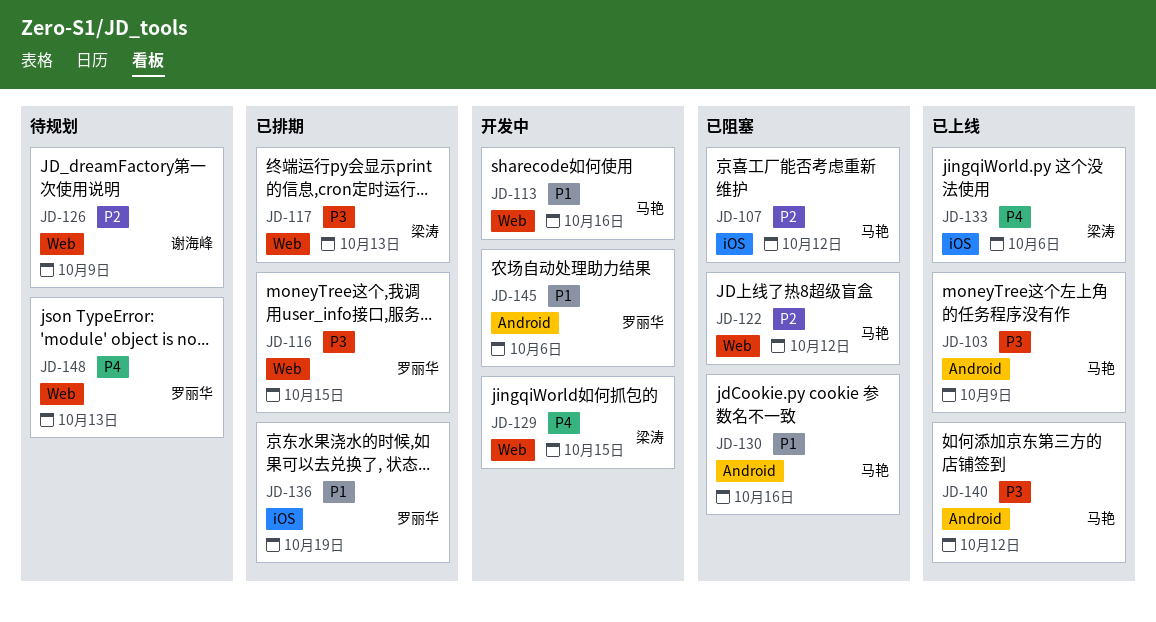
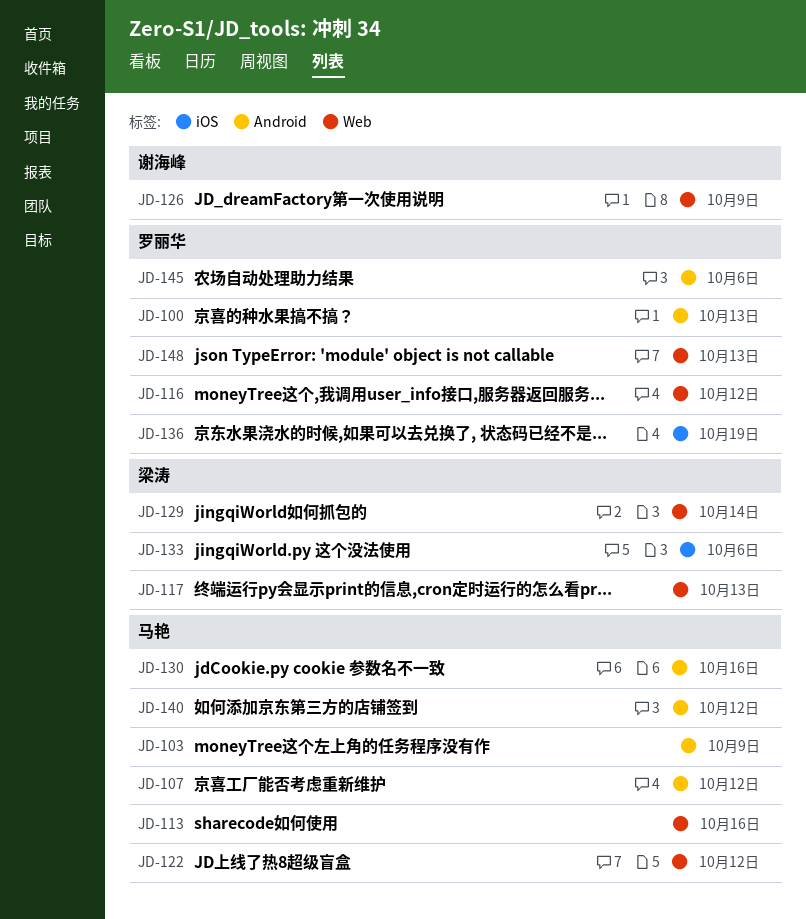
JD-100: none -> present
JD-107, label: iOS -> Android
JD-116, due: Oct 15 -> Oct 12
JD-129, due: Oct 15 -> Oct 14

